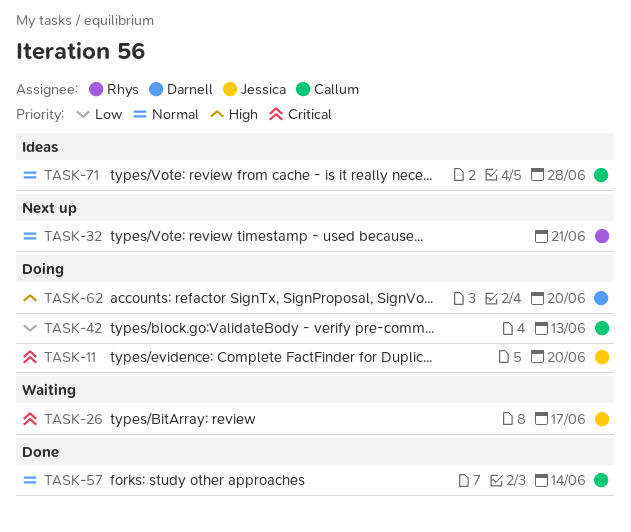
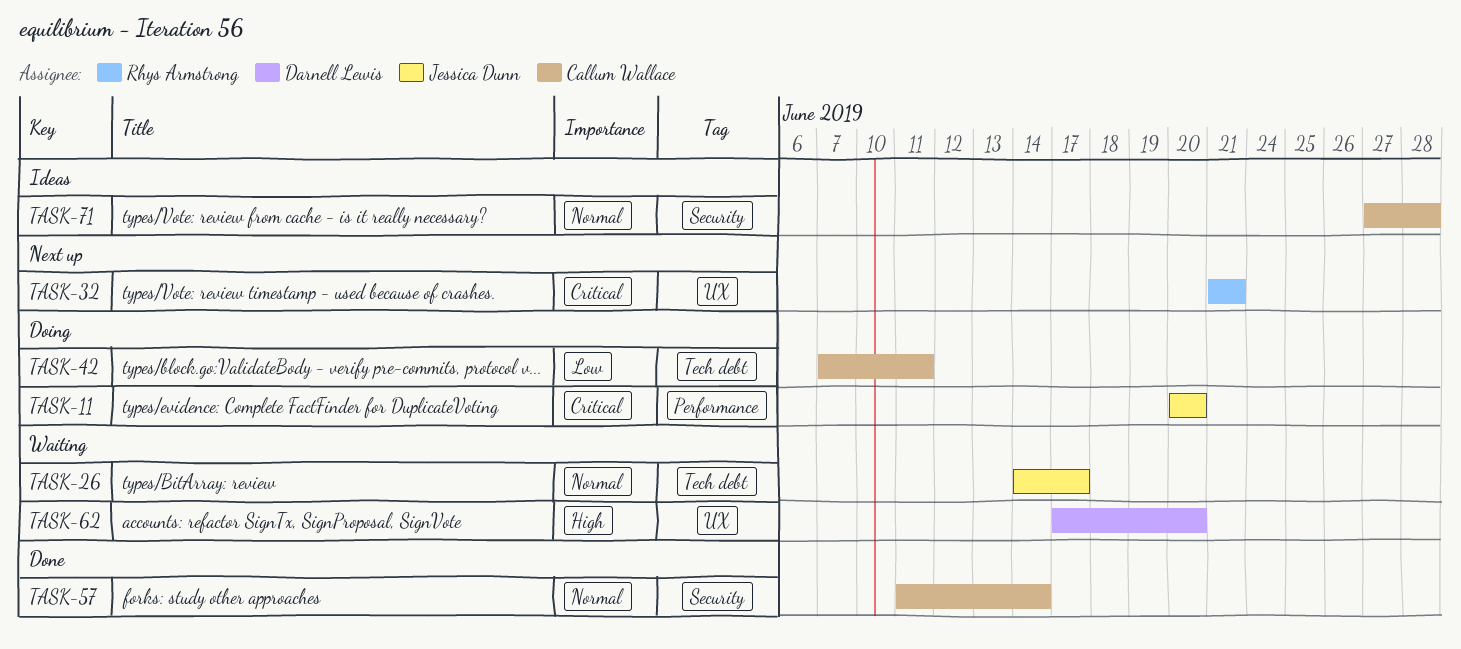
TASK-26, priority: Critical -> Normal
TASK-32, priority: Normal -> Critical
TASK-42, due: Jun 13 -> Jun 11
TASK-62, status: Doing -> Waiting

